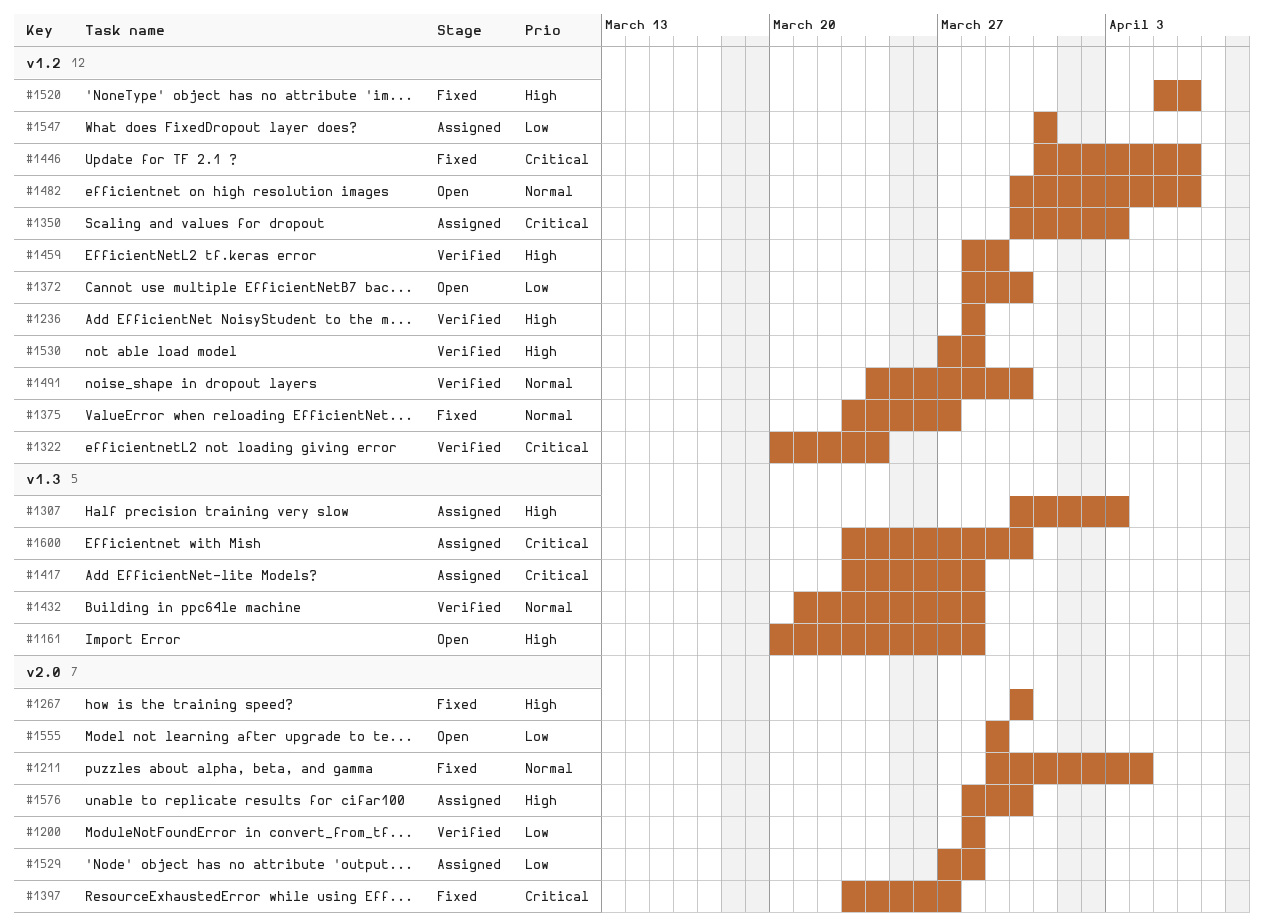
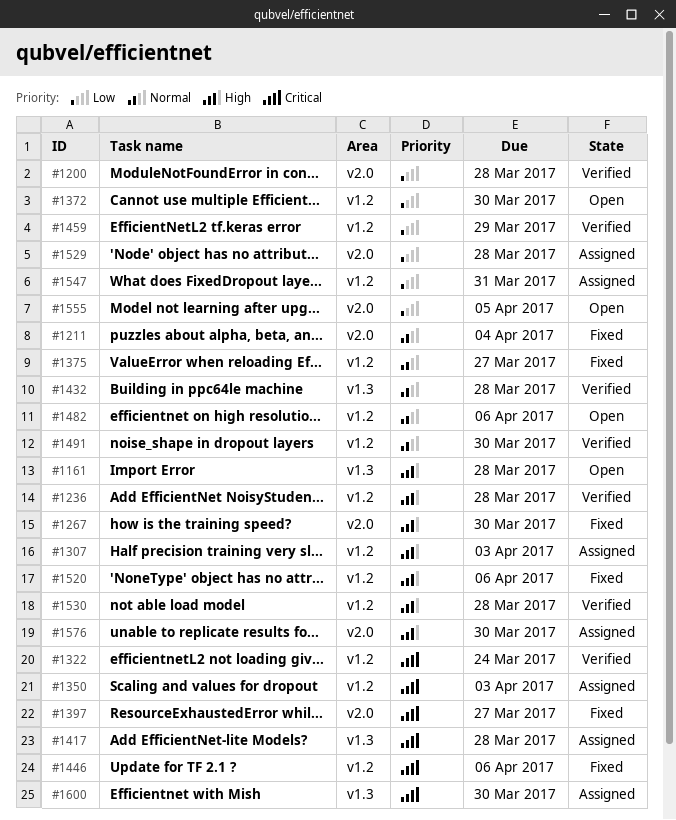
#1307, label: v1.3 -> v1.2
#1459, priority: High -> Low
#1555, due: Mar 29 -> Apr 5

